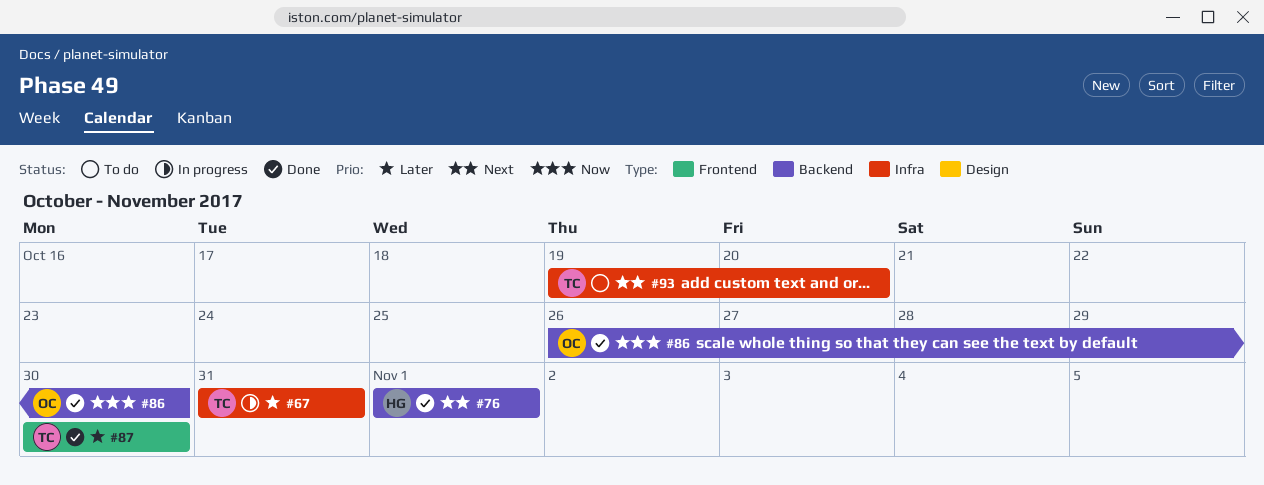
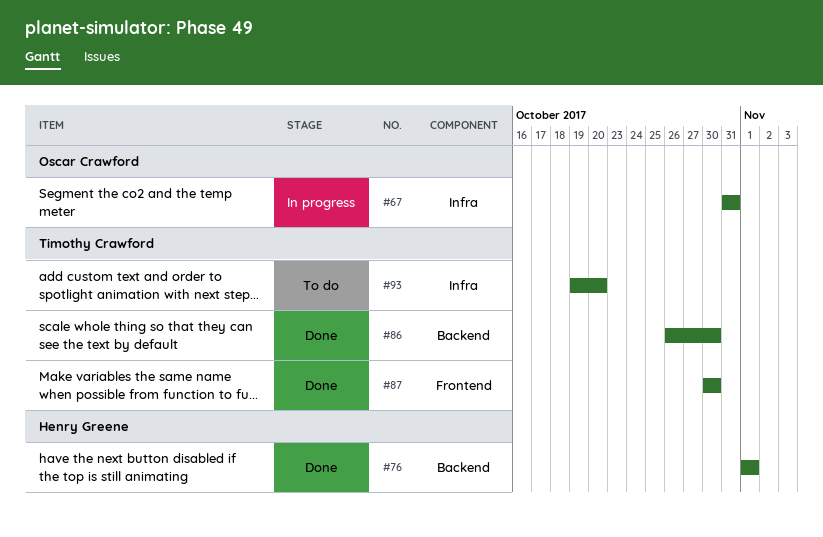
#67, owner: Timothy Crawford -> Oscar Crawford
#86, owner: Oscar Crawford -> Timothy Crawford

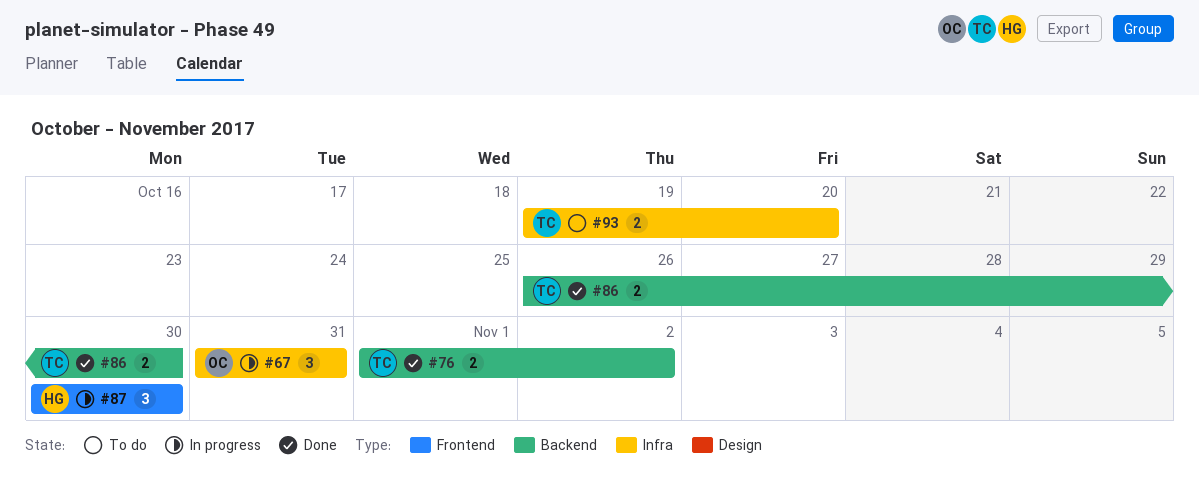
#76, owner: Henry Greene -> Timothy Crawford
#76, due: Nov 1 -> Nov 2
#87, status: Done -> In progress
#87, owner: Timothy Crawford -> Henry Greene

